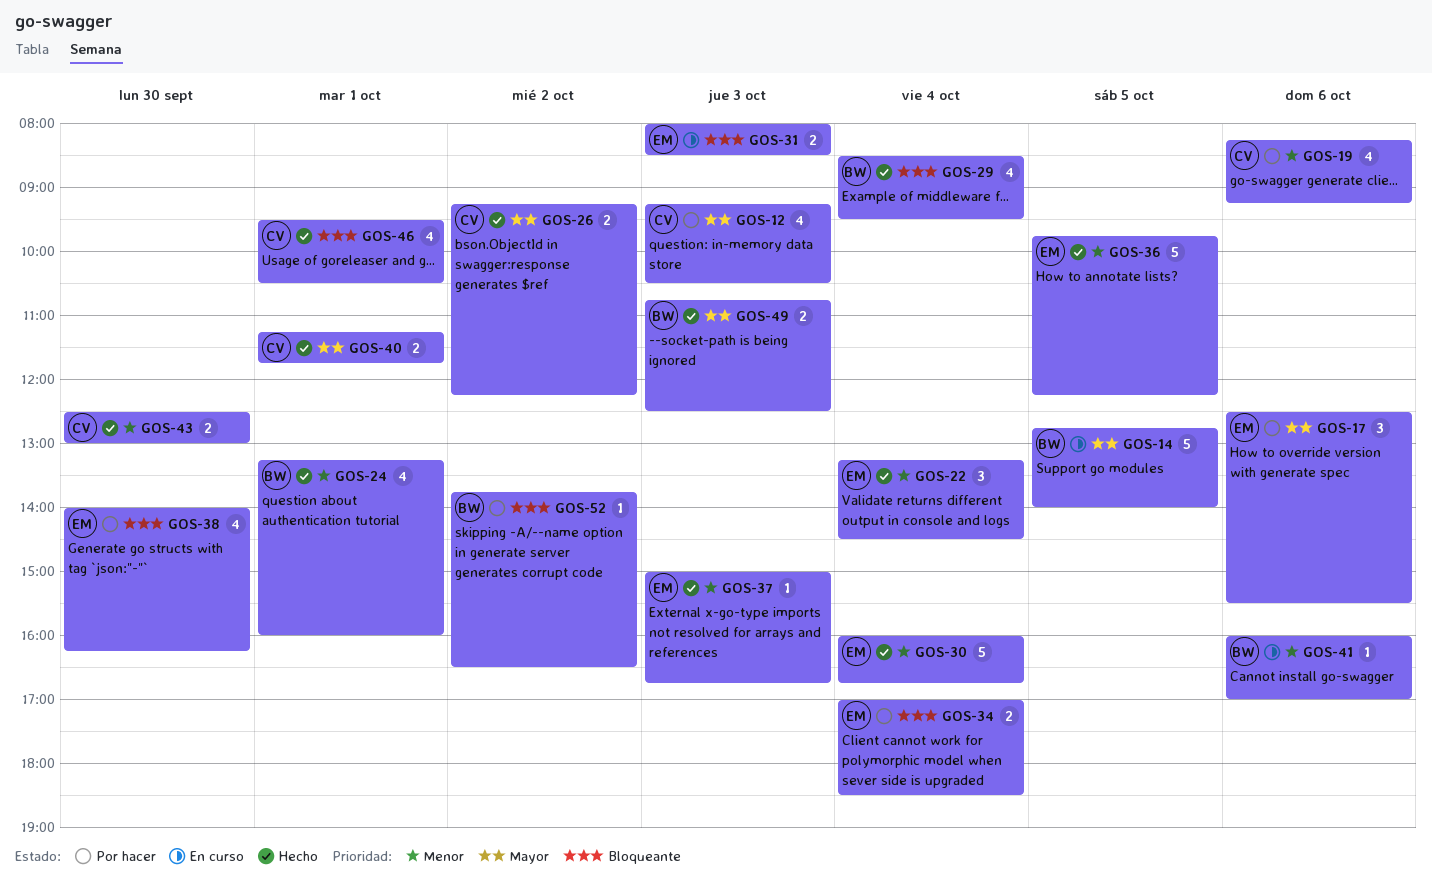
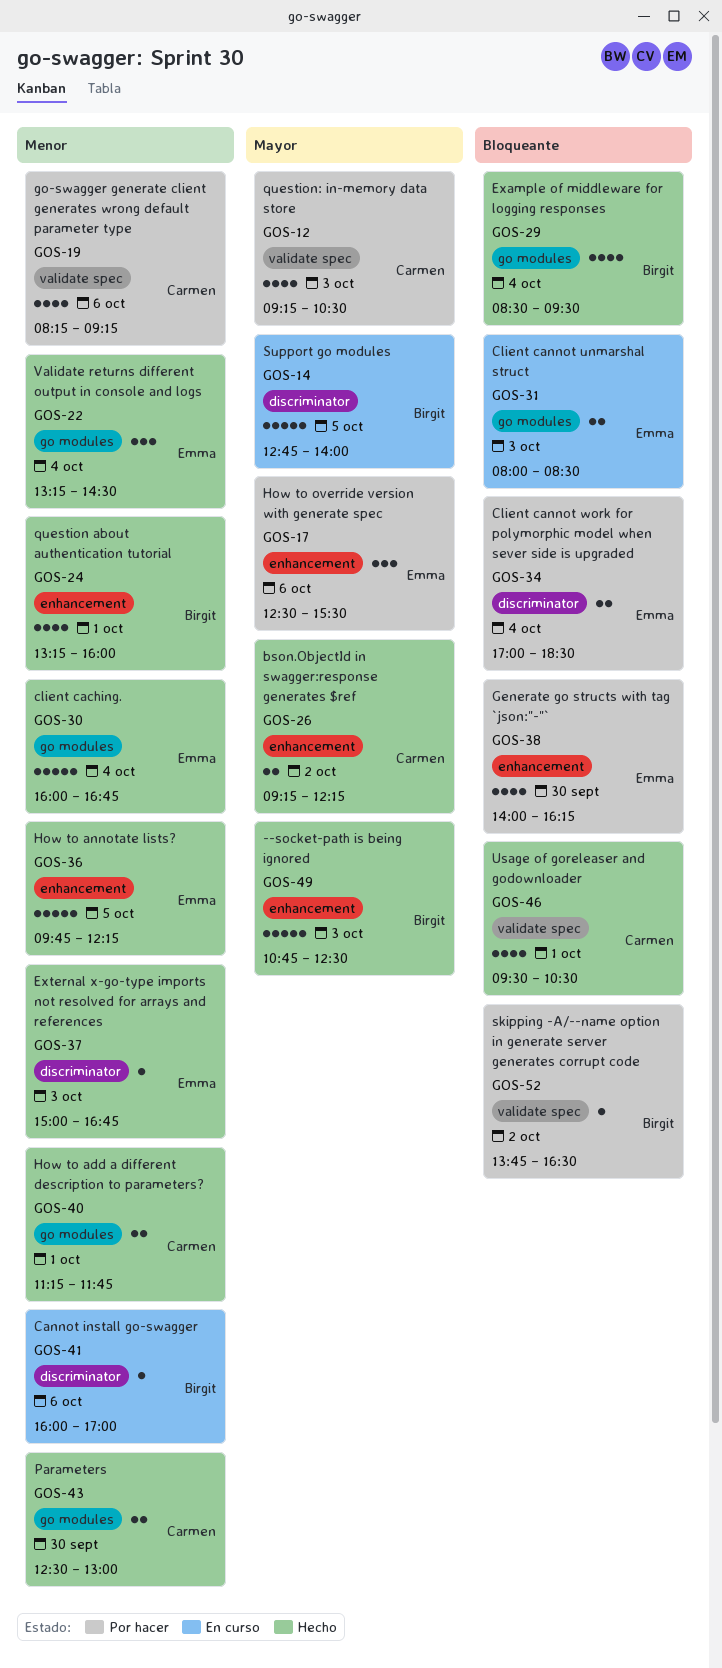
GOS-40, priority: Mayor -> Menor
GOS-49, estimate: 2 -> 5

